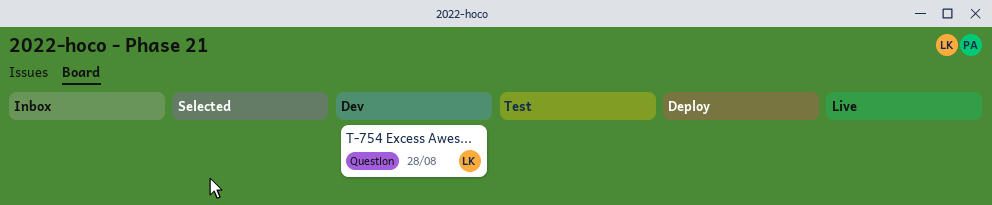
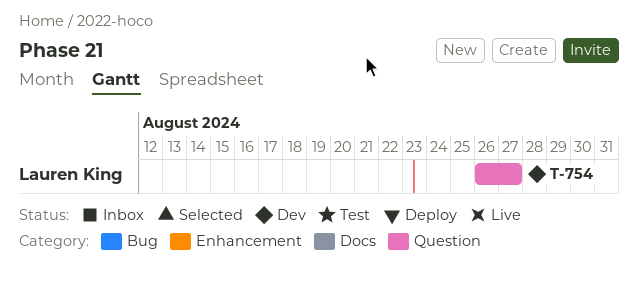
T-754, due: Aug 28 -> Aug 27

